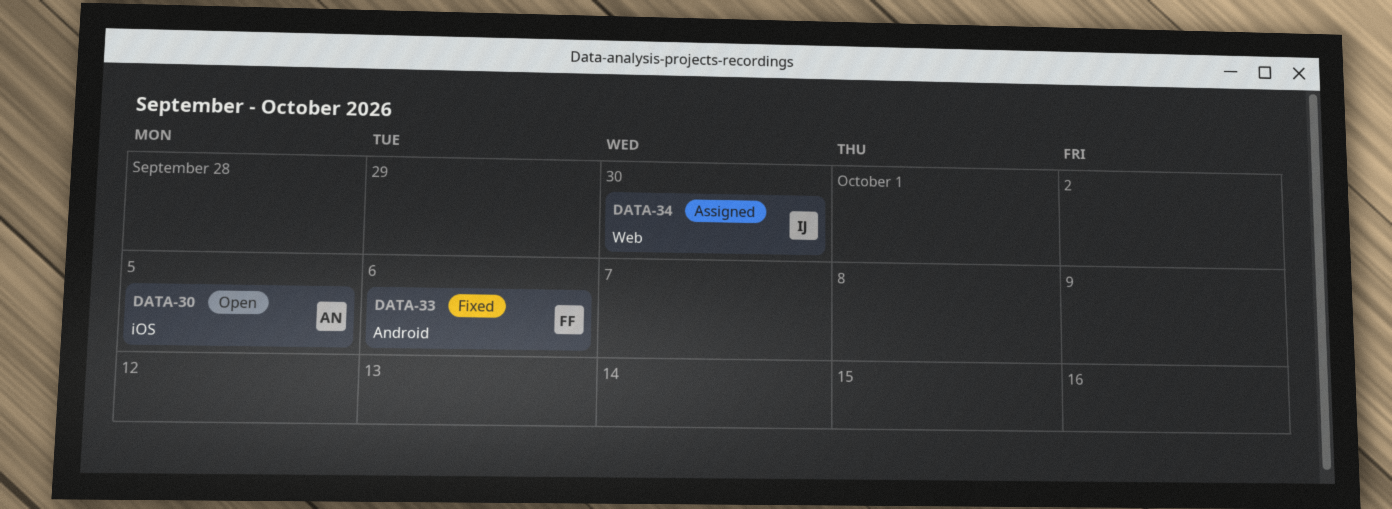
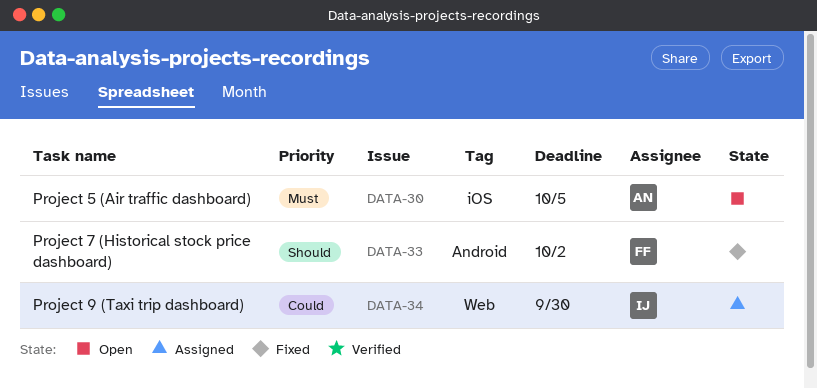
DATA-33, due: Oct 6 -> Oct 2

